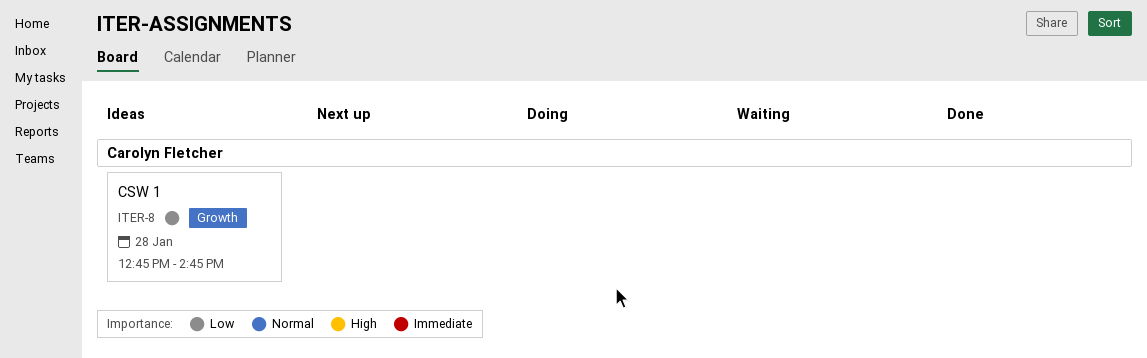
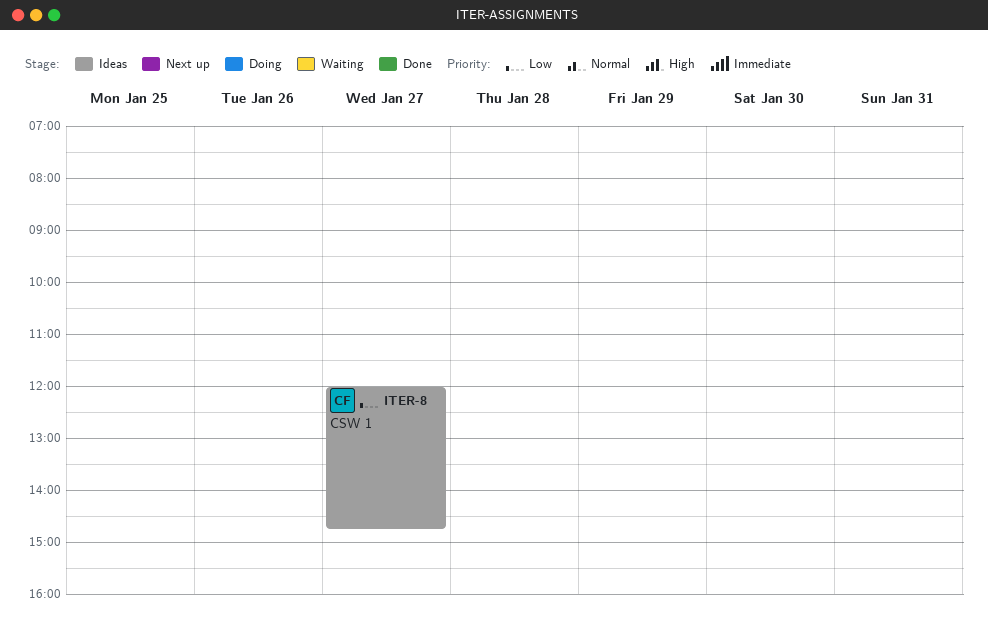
ITER-8, day: Jan 28 -> Jan 27
ITER-8, begins: 12:45 -> 12:00

